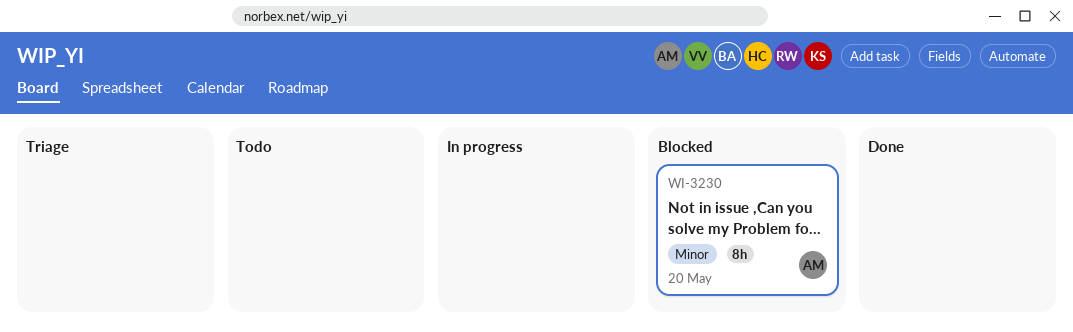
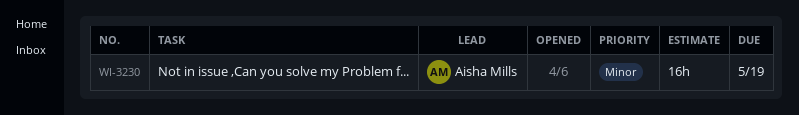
WI-3230, estimate: 8h -> 16h
WI-3230, due: May 20 -> May 19

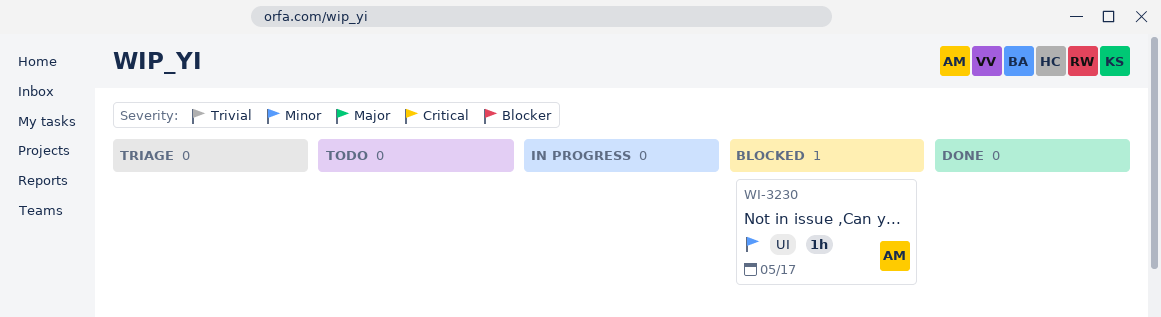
WI-3230, estimate: 16h -> 1h
WI-3230, due: May 19 -> May 17

